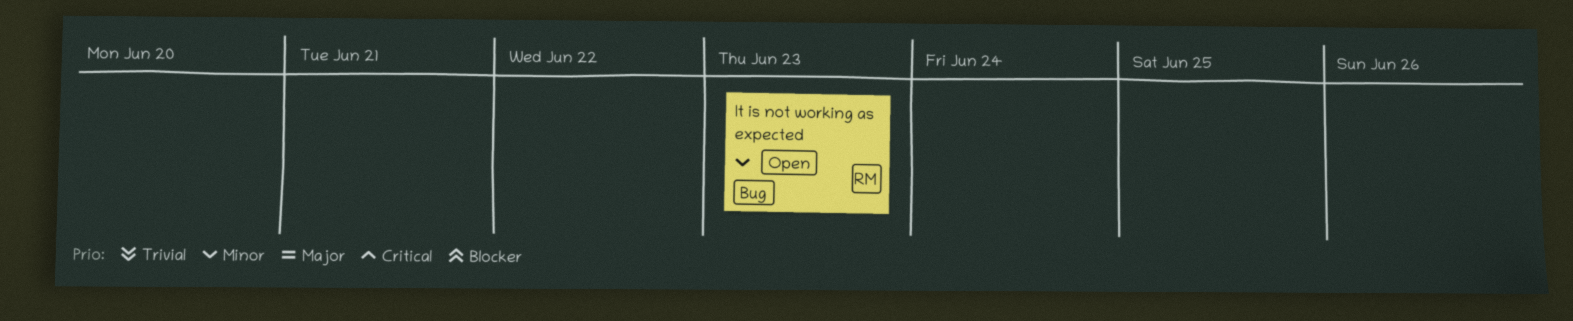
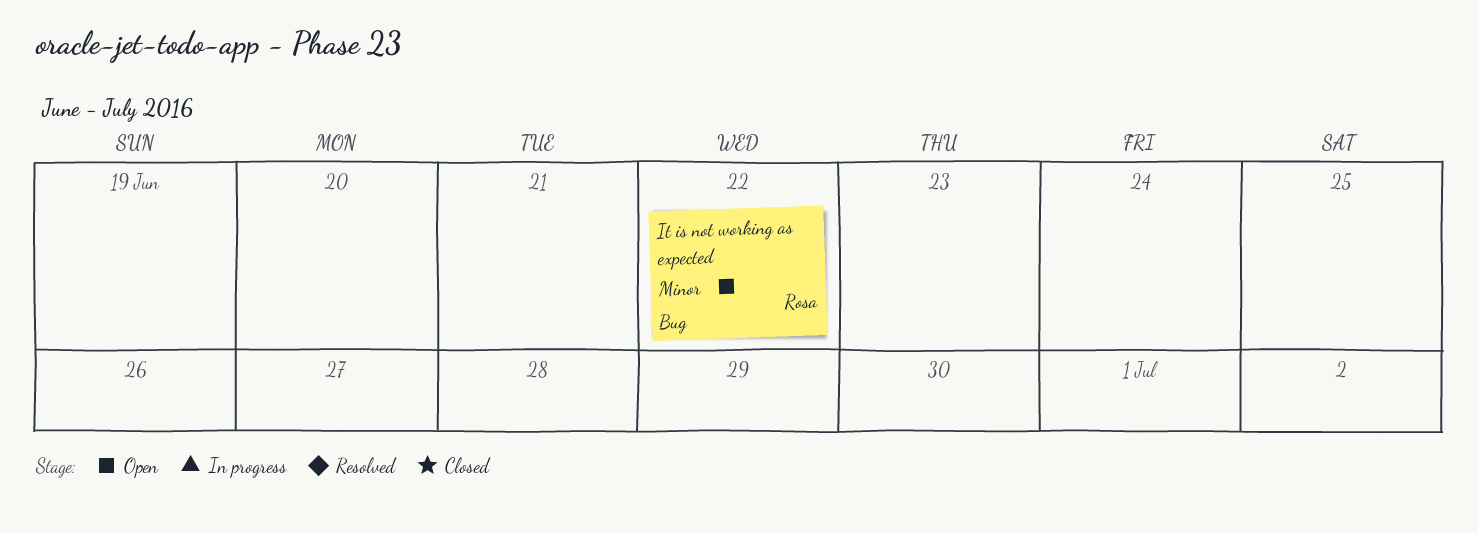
It is not working as expected, due: Jun 23 -> Jun 22

